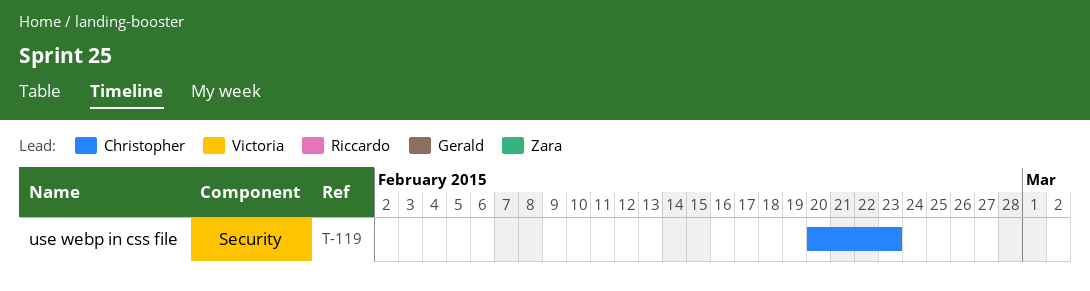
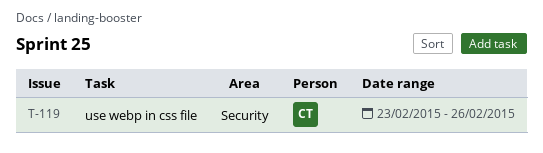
T-119, start: Feb 20 -> Feb 23
T-119, due: Feb 23 -> Feb 26

